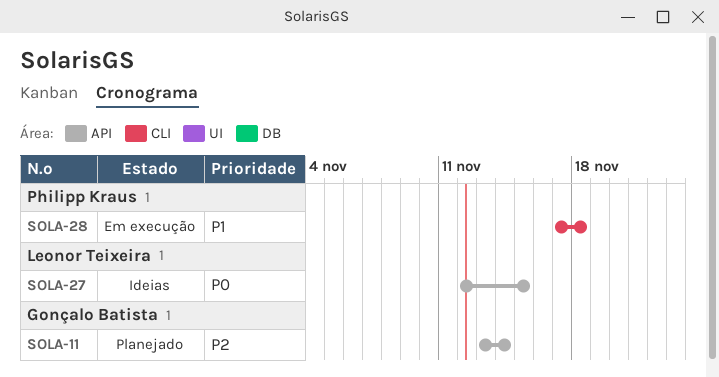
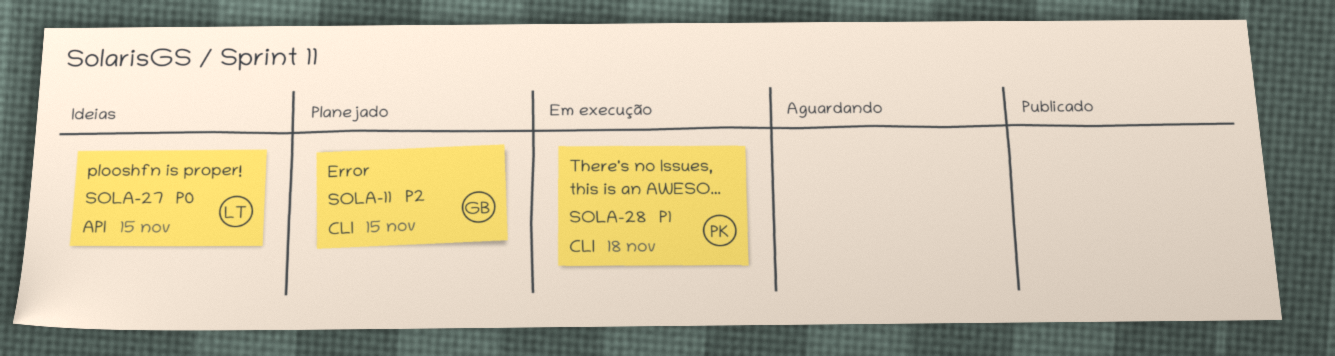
SOLA-11, label: API -> CLI
SOLA-11, due: Nov 14 -> Nov 15

